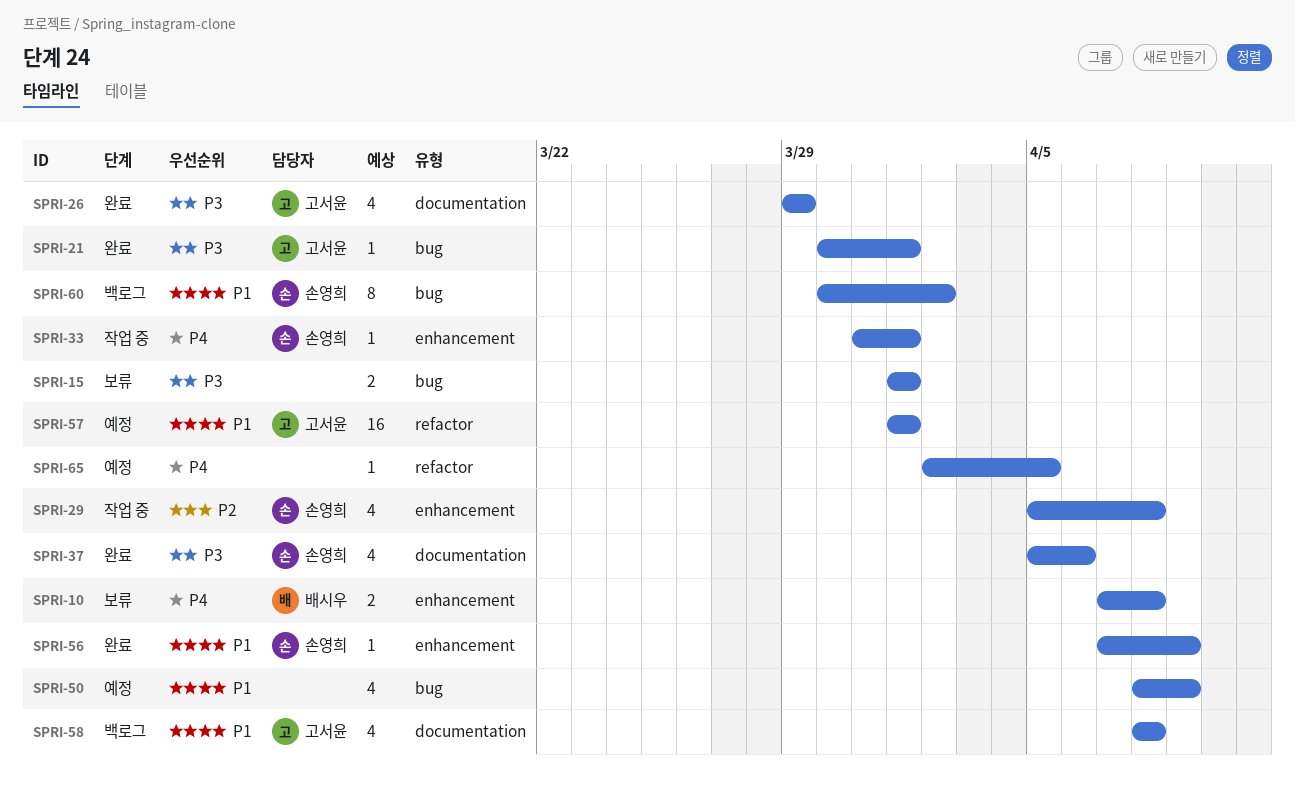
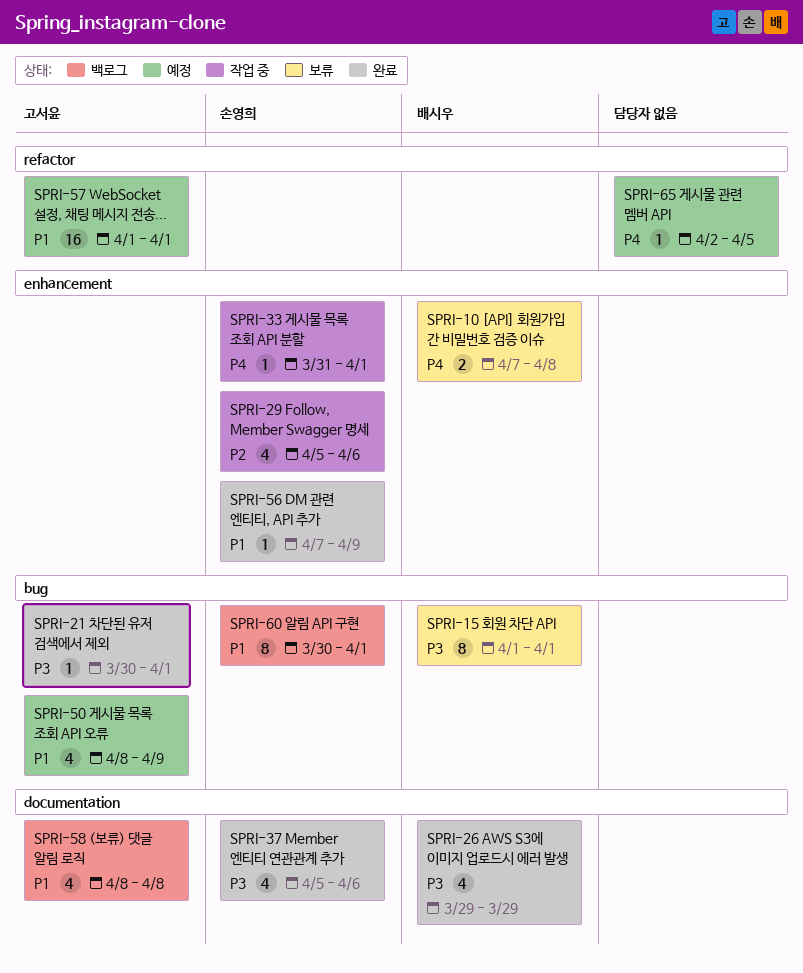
SPRI-15, owner: none -> 배시우
SPRI-15, estimate: 2 -> 8
SPRI-26, owner: 고서윤 -> 배시우
SPRI-29, due: Apr 8 -> Apr 6
SPRI-50, owner: none -> 고서윤
SPRI-60, due: Apr 2 -> Apr 1

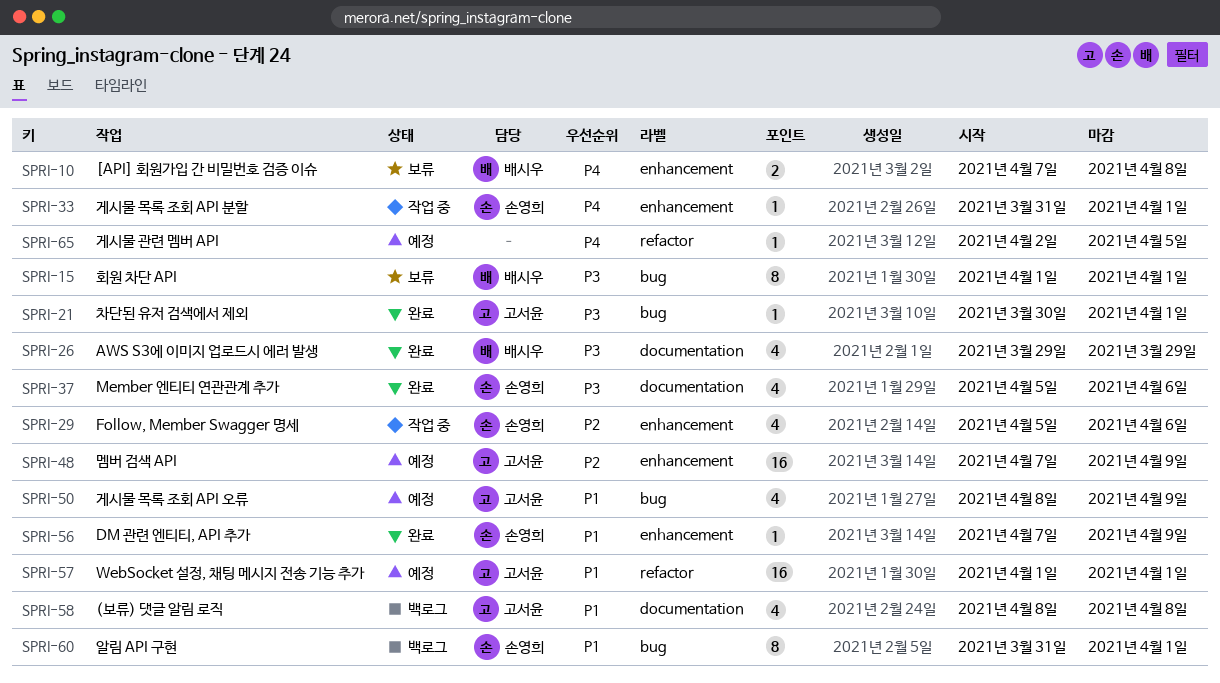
SPRI-48: none -> present
SPRI-60, start: Mar 30 -> Mar 31

